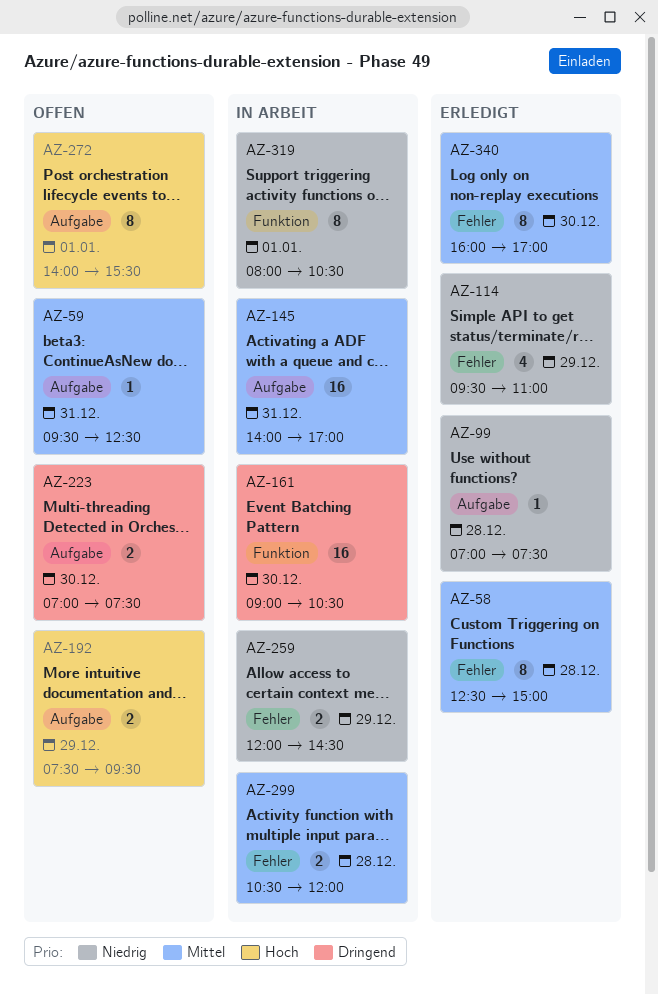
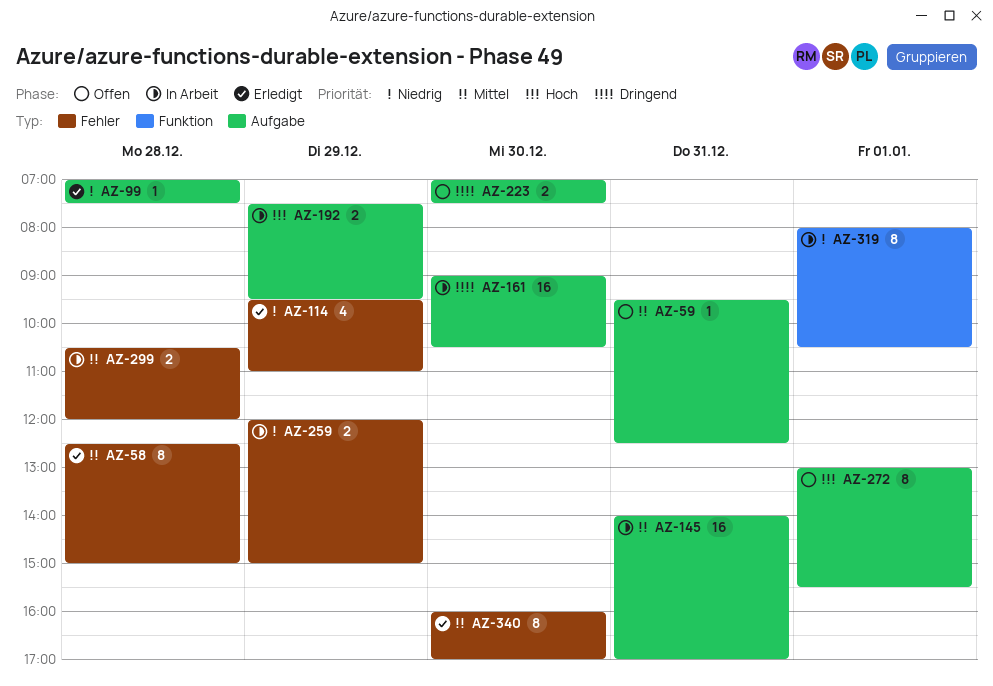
AZ-161, label: Funktion -> Aufgabe
AZ-192, status: Offen -> In Arbeit
AZ-259, ends: 14:30 -> 15:00
AZ-272, begins: 14:00 -> 13:00

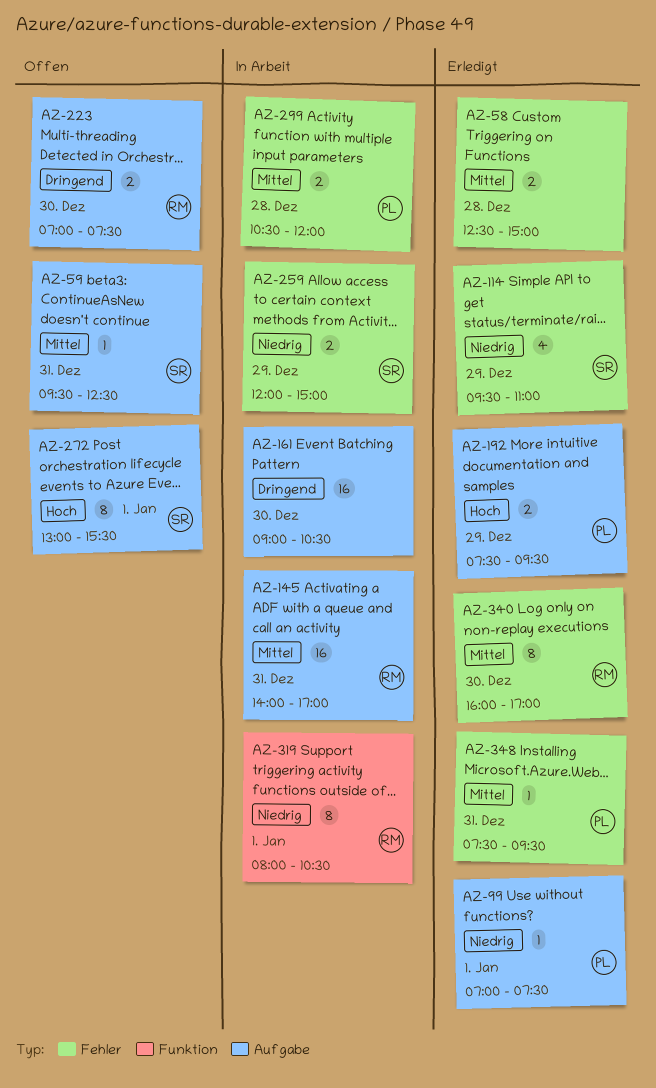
AZ-58, estimate: 8 -> 2
AZ-99, day: Dec 28 -> Jan 1
AZ-192, status: In Arbeit -> Erledigt
AZ-348: none -> present

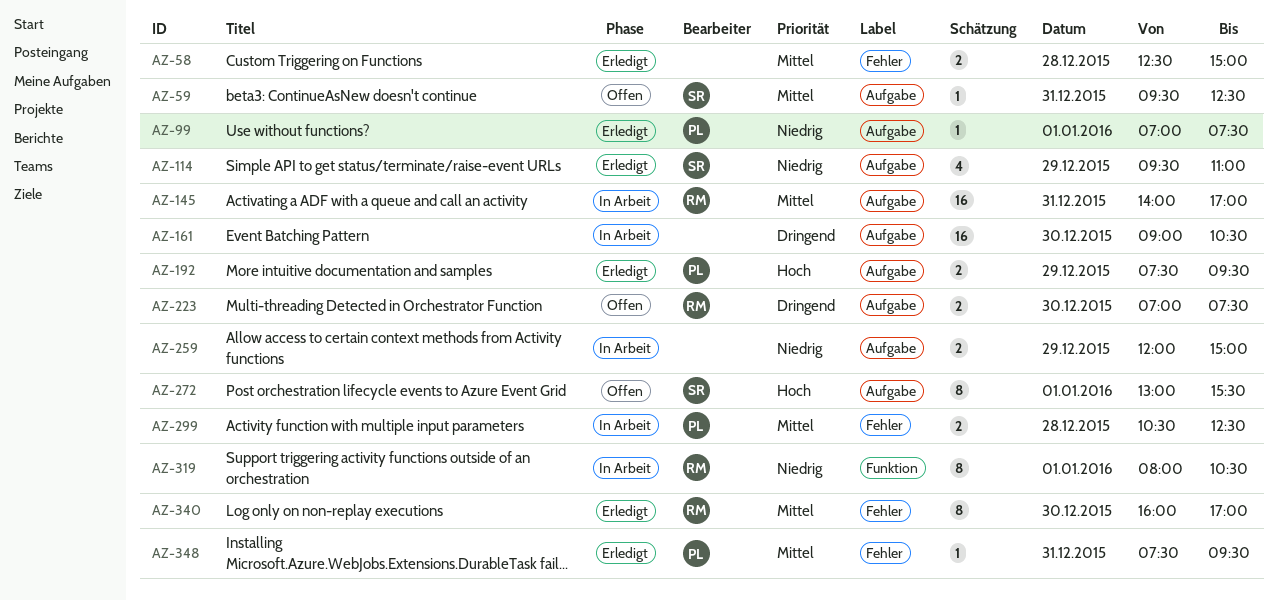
AZ-114, label: Fehler -> Aufgabe
AZ-259, owner: SR -> none
AZ-259, label: Fehler -> Aufgabe
AZ-299, ends: 12:00 -> 12:30

